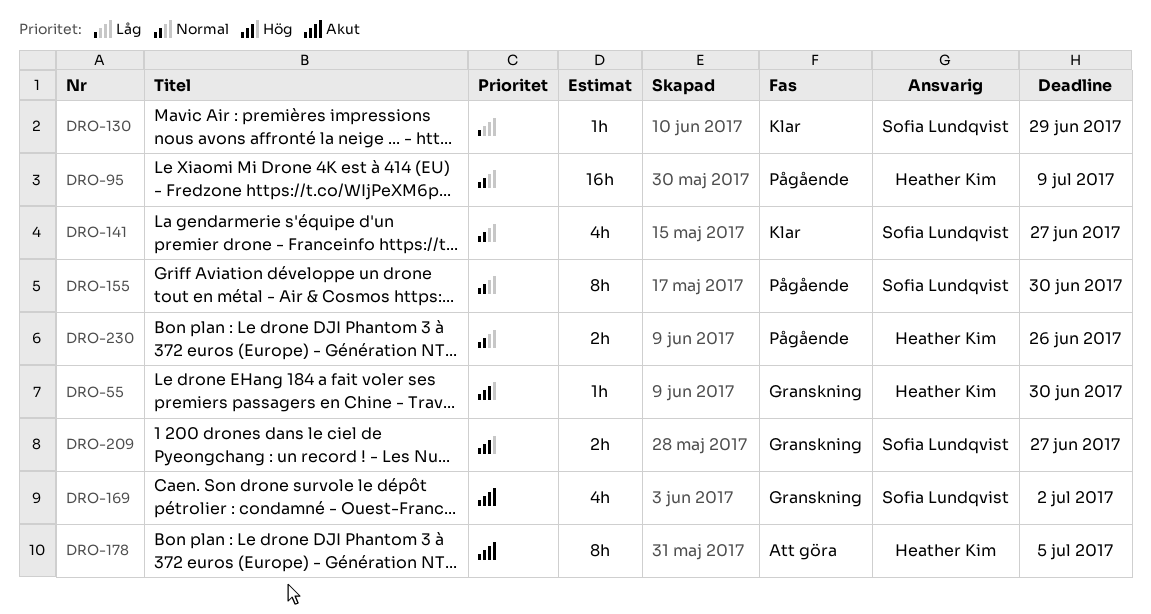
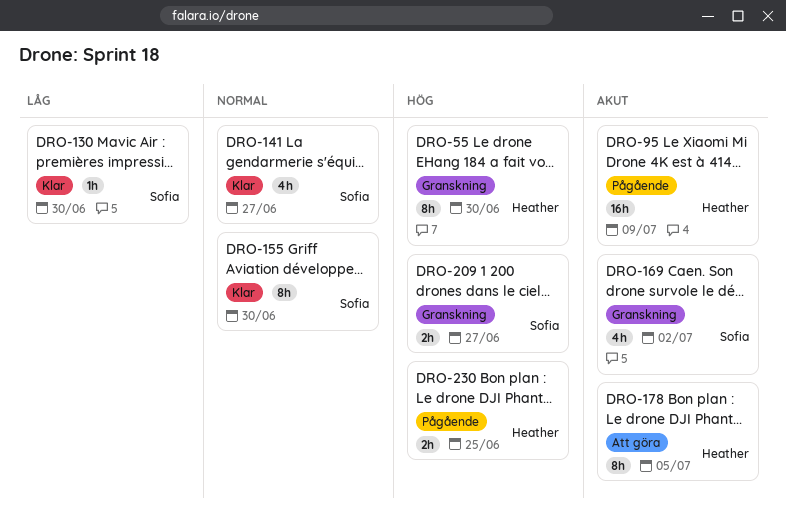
DRO-55, estimate: 1h -> 8h
DRO-95, priority: Normal -> Akut
DRO-130, due: Jun 29 -> Jun 30
DRO-155, status: Pågående -> Klar
DRO-230, priority: Normal -> Hög
DRO-230, due: Jun 26 -> Jun 25

